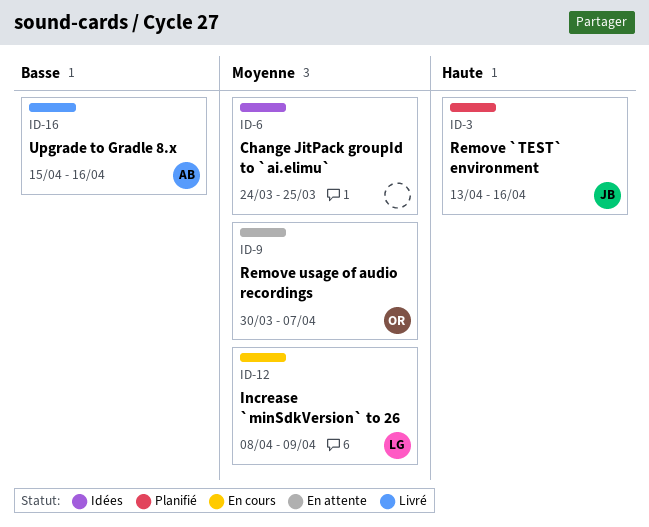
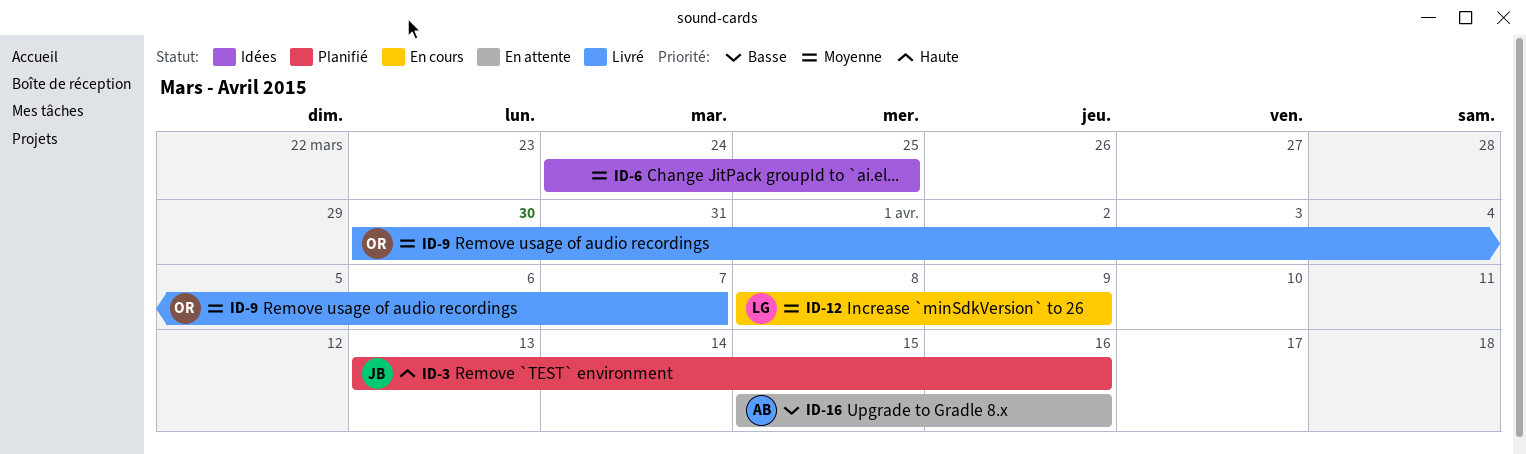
ID-9, status: En attente -> Livré
ID-16, status: Livré -> En attente

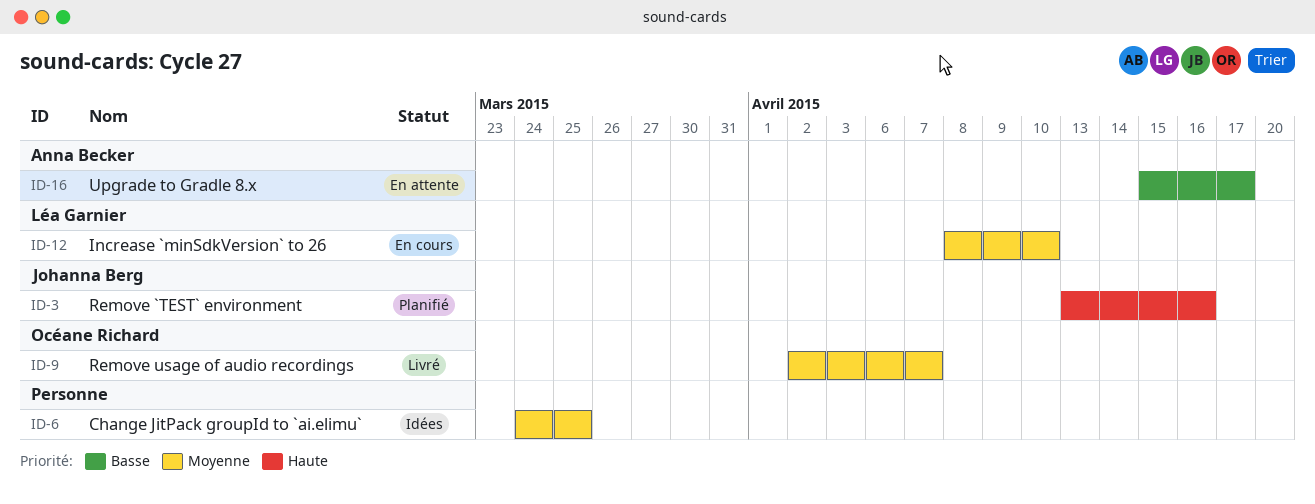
ID-9, start: Mar 30 -> Apr 2
ID-12, due: Apr 9 -> Apr 10
ID-16, due: Apr 16 -> Apr 17

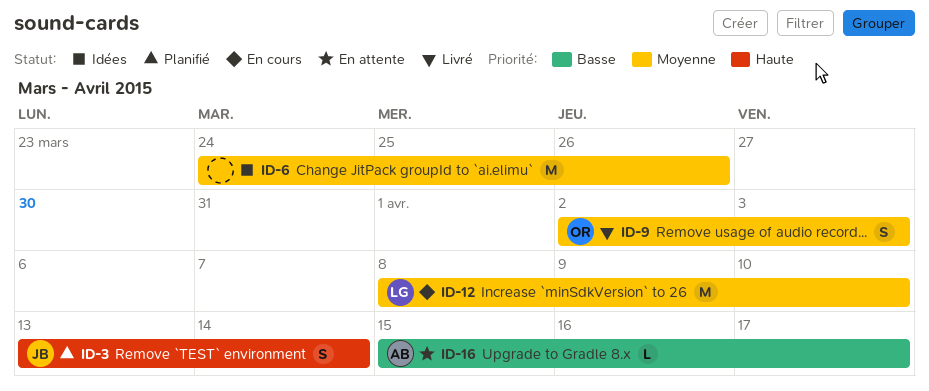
ID-3, due: Apr 16 -> Apr 14
ID-6, due: Mar 25 -> Mar 26
ID-9, due: Apr 7 -> Apr 3

